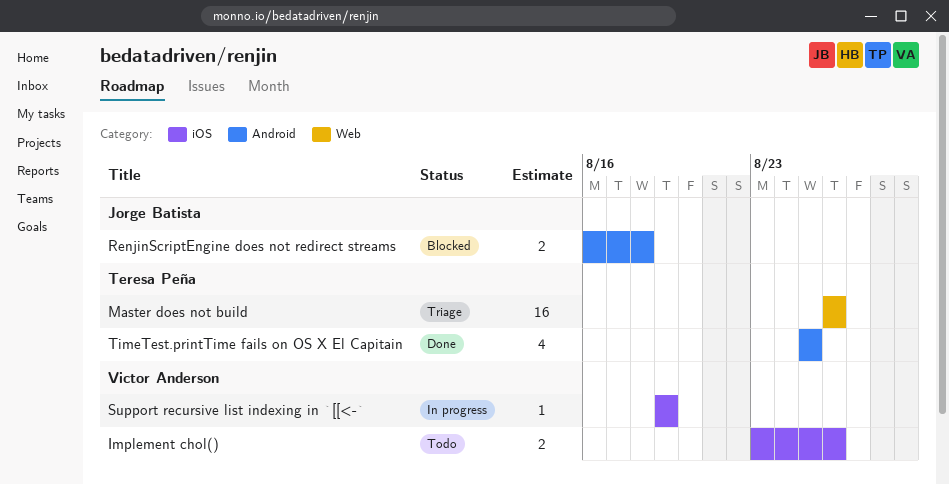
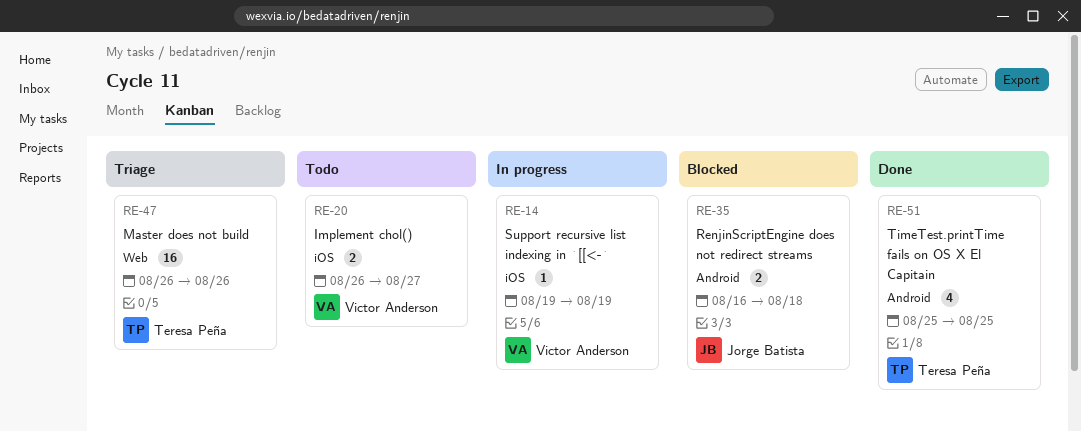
Implement chol(), start: Aug 23 -> Aug 26
Implement chol(), due: Aug 26 -> Aug 27

